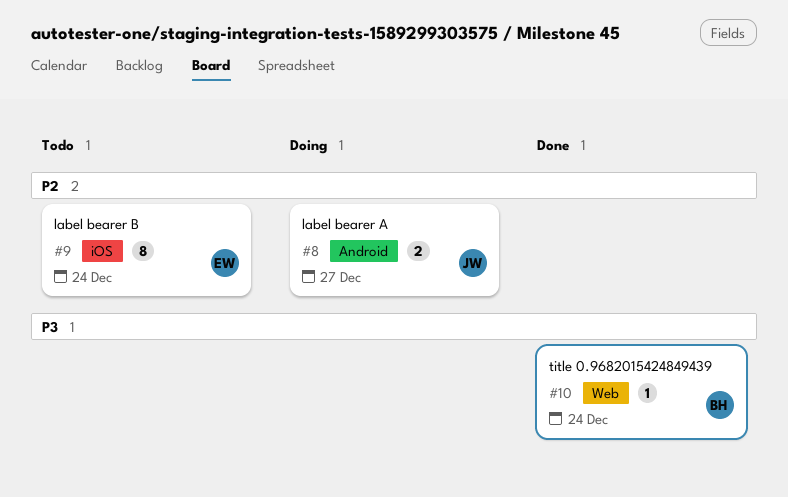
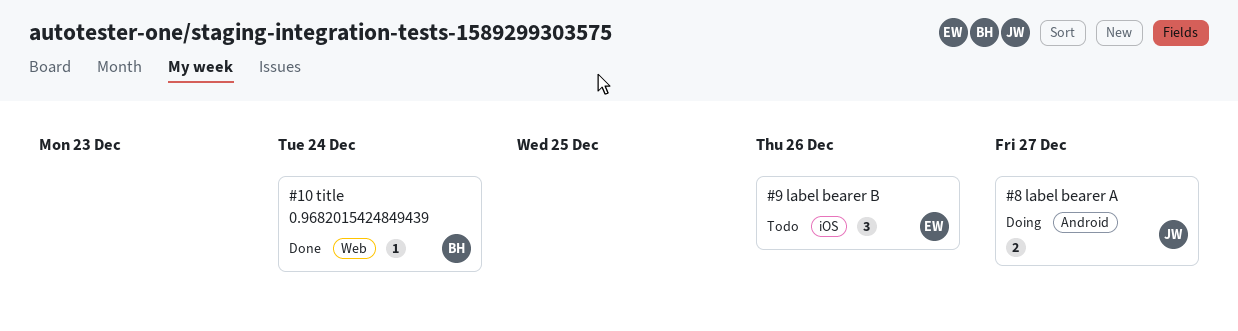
#9, estimate: 8 -> 3
#9, due: Dec 24 -> Dec 26

